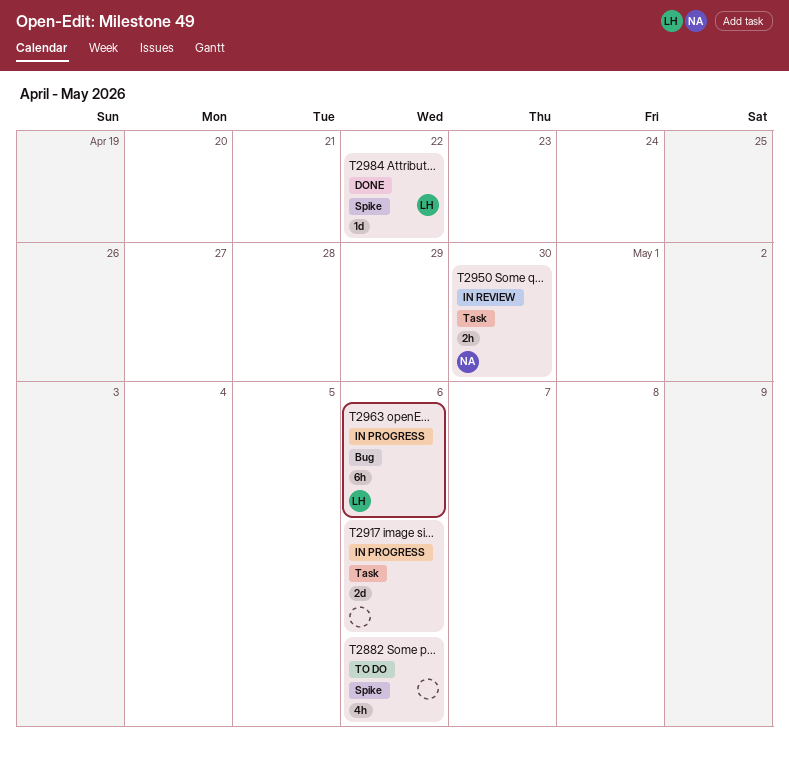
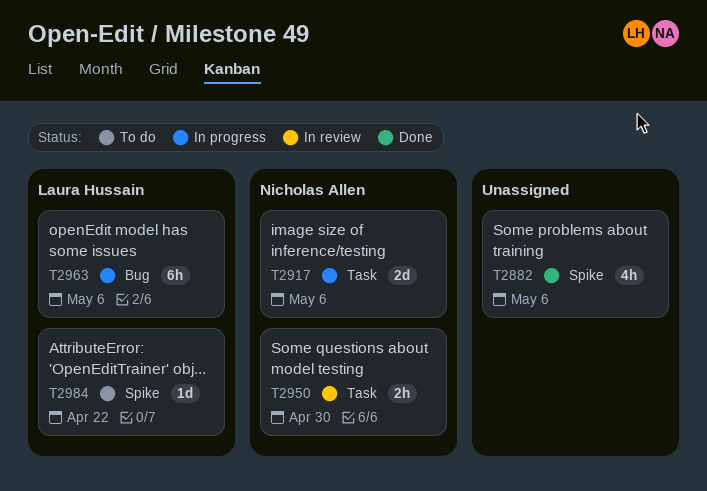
T2882, status: To do -> Done
T2917, owner: none -> Nicholas Allen
T2984, status: Done -> To do

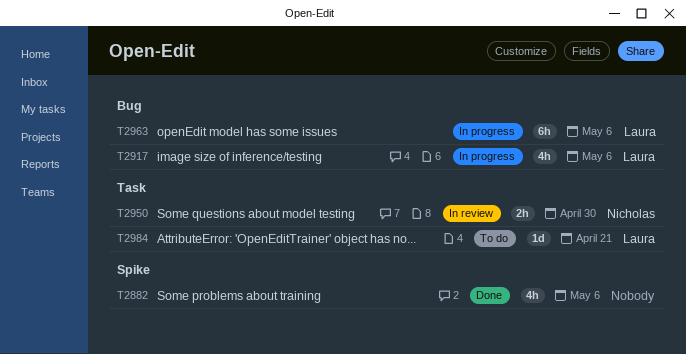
T2917, owner: Nicholas Allen -> Laura Hussain
T2917, label: Task -> Bug
T2917, estimate: 2d -> 4h
T2984, label: Spike -> Task
T2984, due: Apr 22 -> Apr 21

